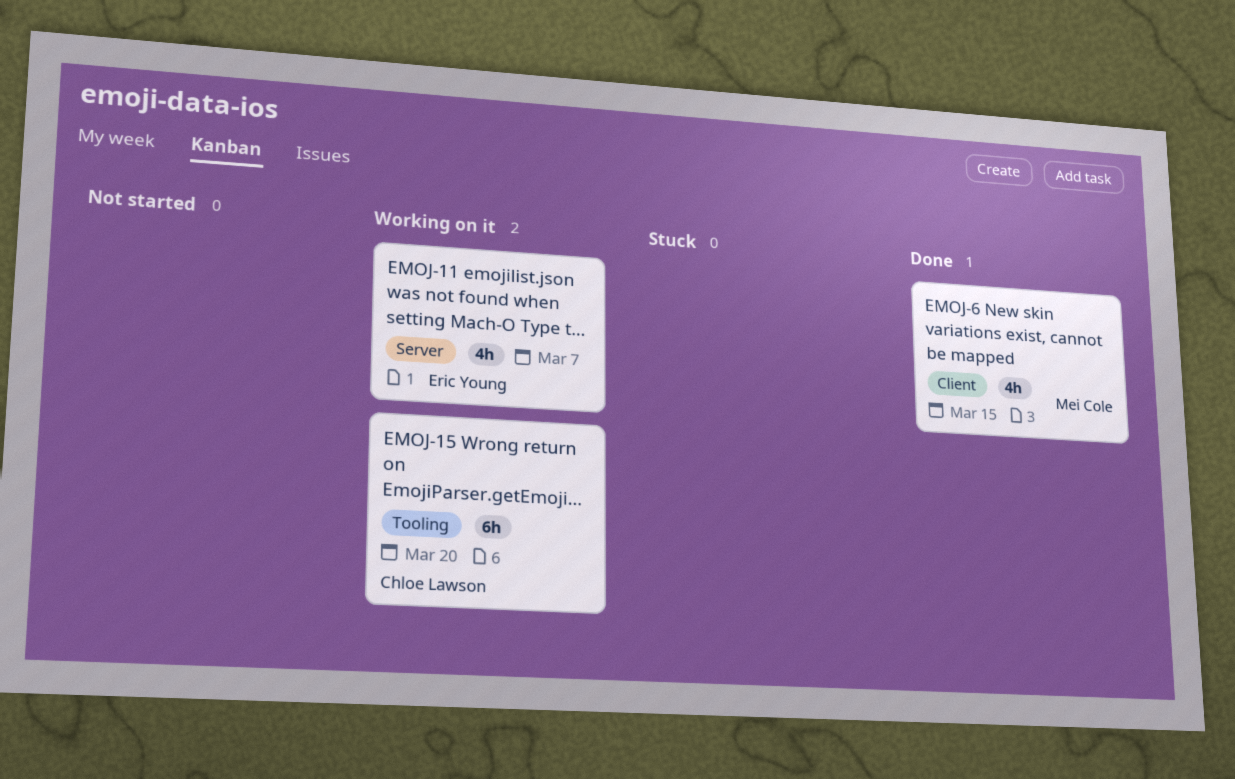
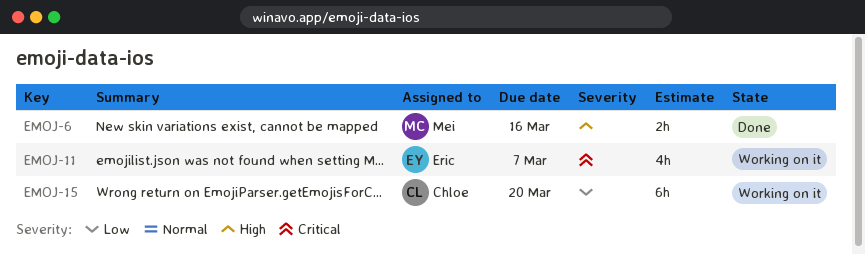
EMOJ-6, estimate: 4h -> 2h
EMOJ-6, due: Mar 15 -> Mar 16

